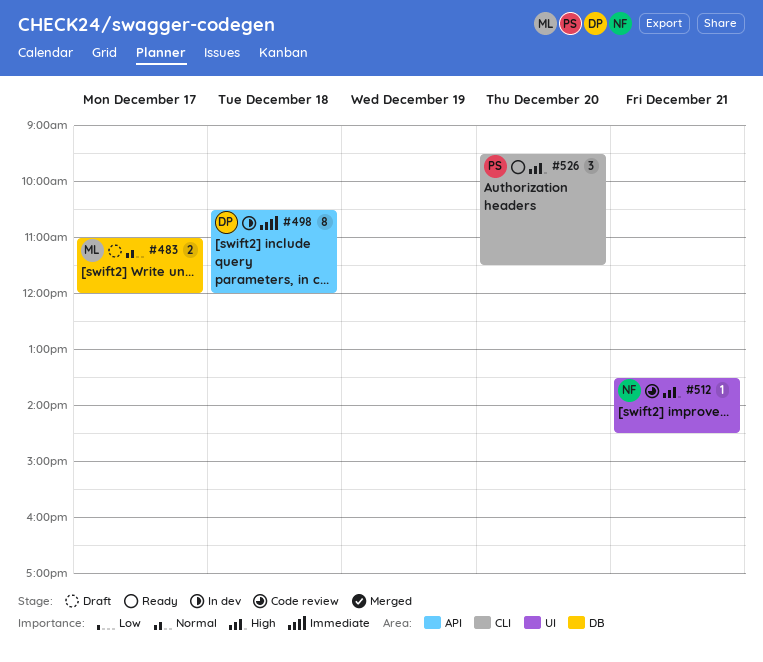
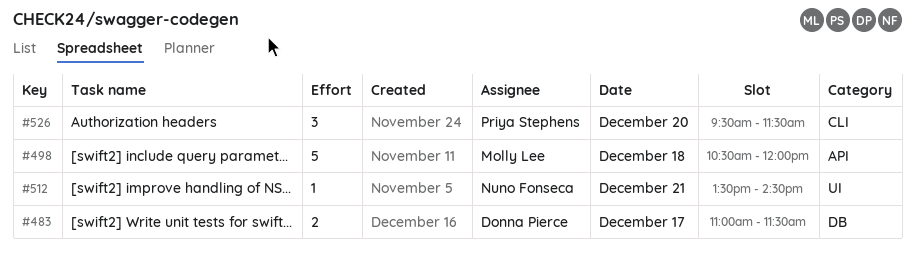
#483, owner: Molly Lee -> Donna Pierce
#483, ends: 12:00 -> 11:30
#498, owner: Donna Pierce -> Molly Lee
#498, estimate: 8 -> 5

